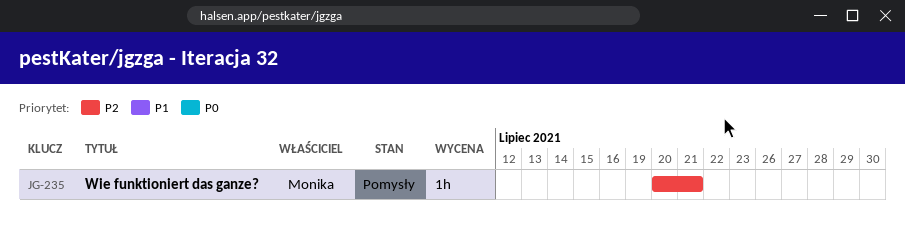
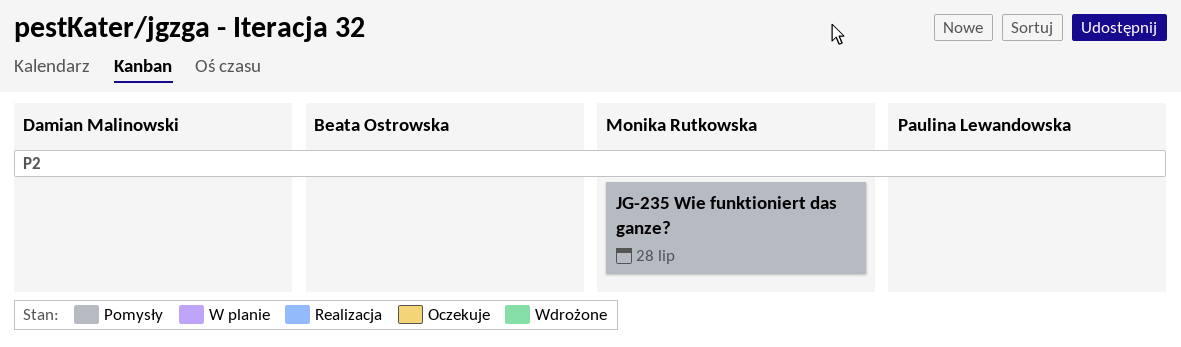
JG-235, due: Jul 21 -> Jul 28

